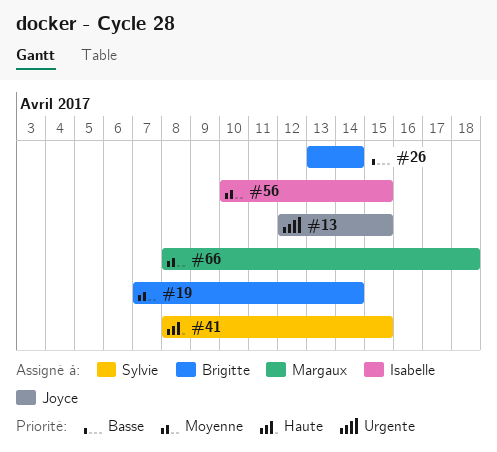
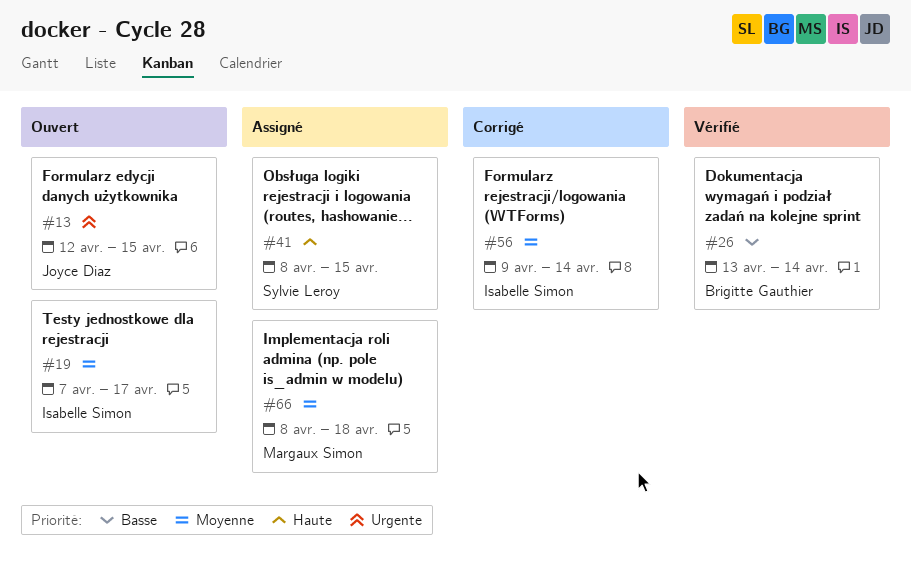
#19, owner: Brigitte Gauthier -> Isabelle Simon
#19, due: Apr 14 -> Apr 17
#56, start: Apr 10 -> Apr 9
#56, due: Apr 15 -> Apr 14

